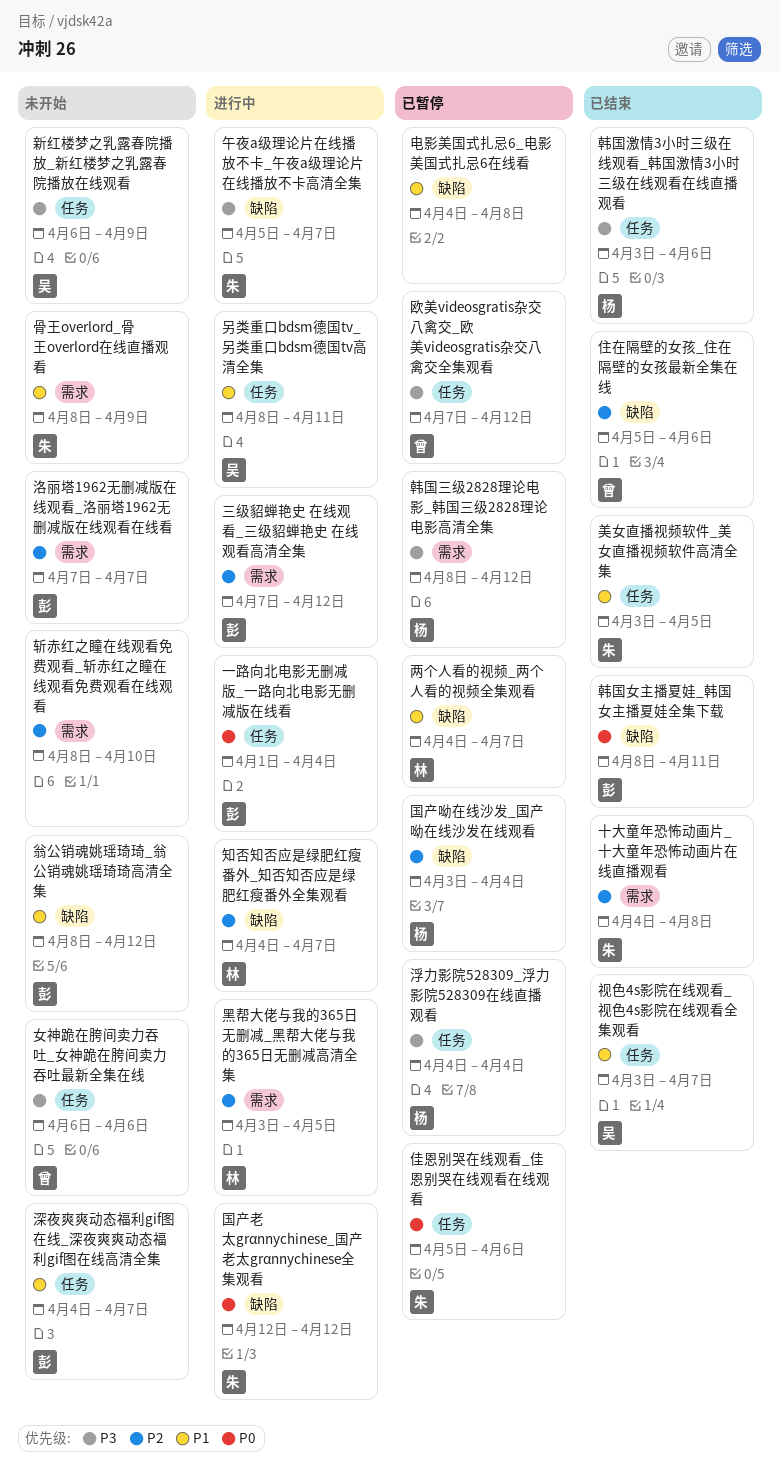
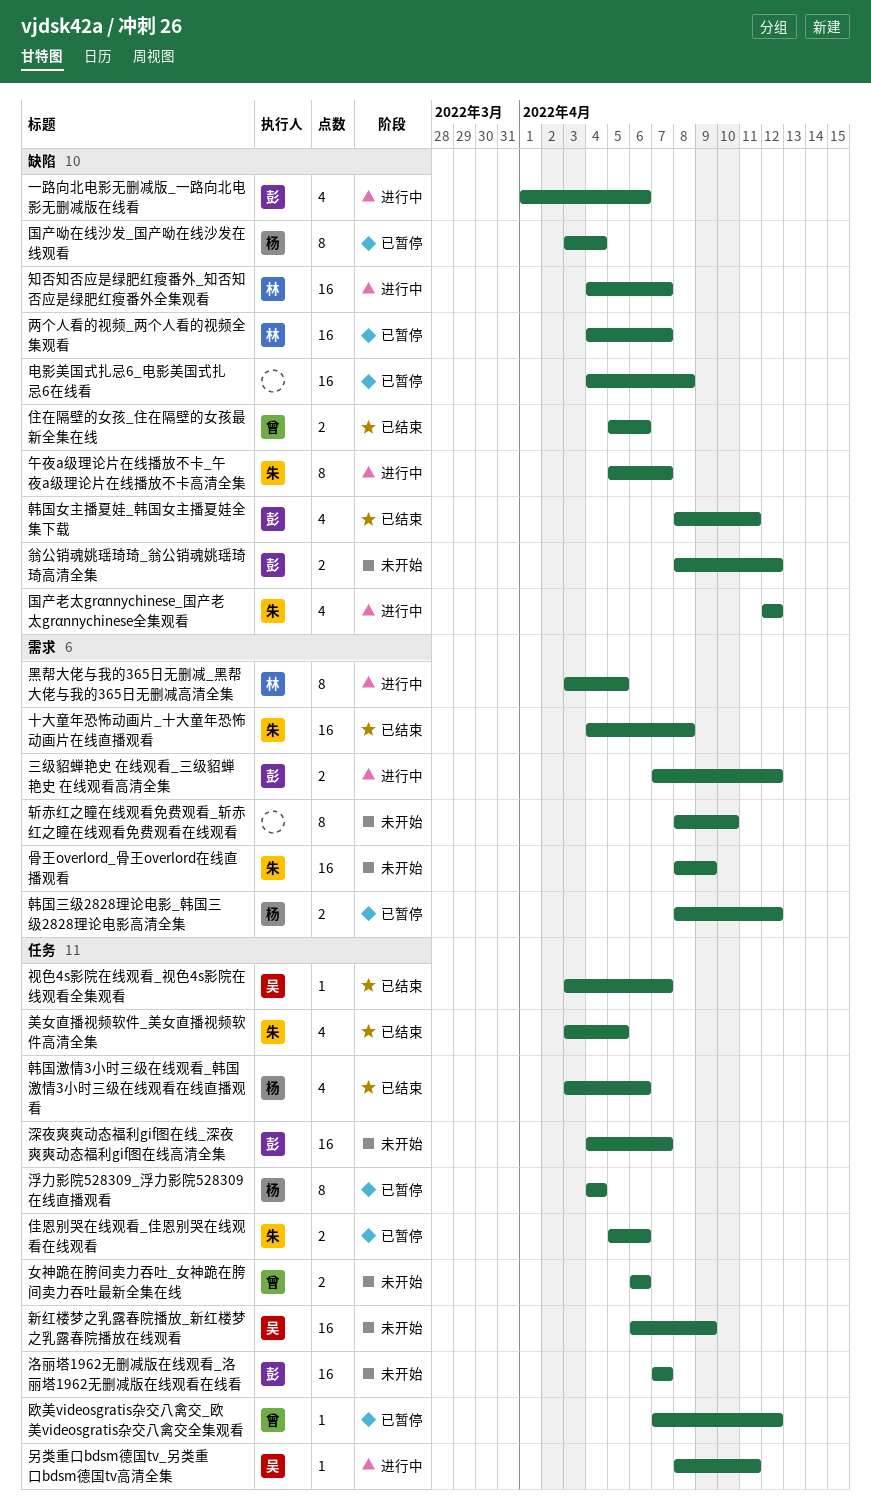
一路向北电影无删减版_一路向北电影无删减版在线看, label: 任务 -> 缺陷
一路向北电影无删减版_一路向北电影无删减版在线看, due: Apr 4 -> Apr 6
洛丽塔1962无删减版在线观看_洛丽塔1962无删减版在线观看在线看, label: 需求 -> 任务

